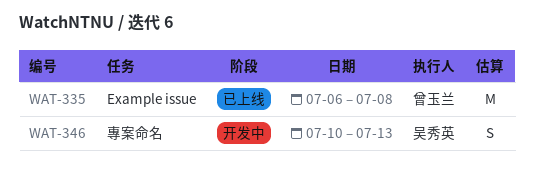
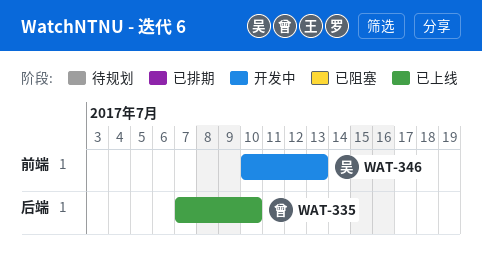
WAT-335, start: Jul 6 -> Jul 7
WAT-335, due: Jul 8 -> Jul 10

